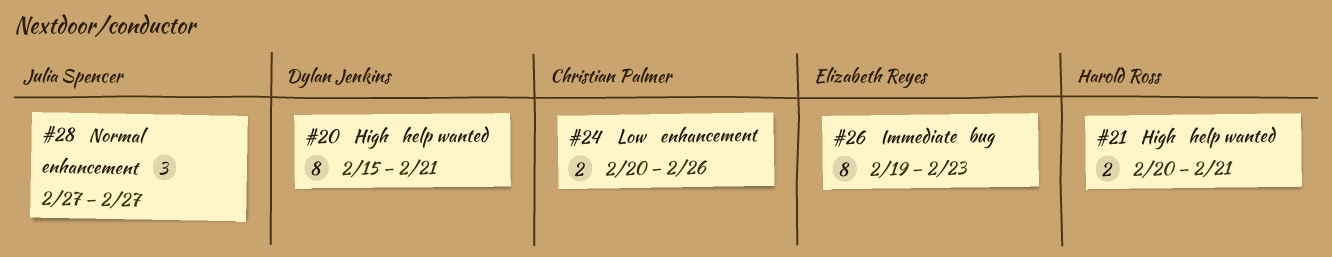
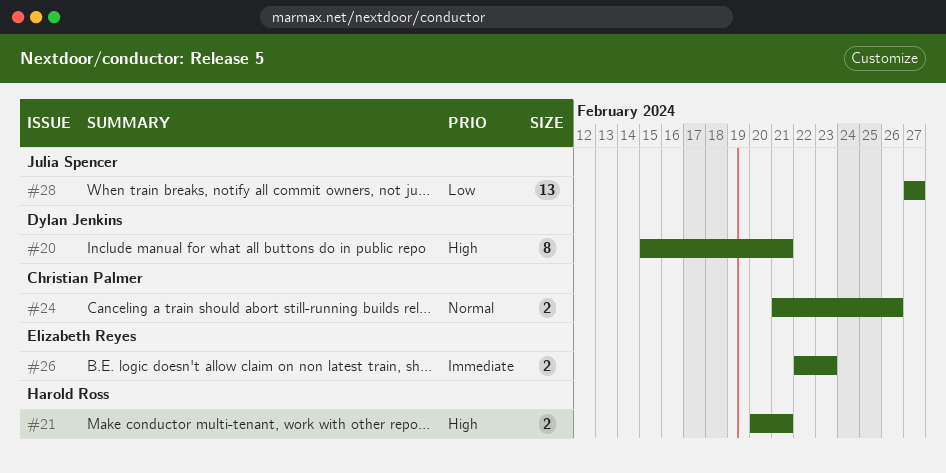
#24, priority: Low -> Normal
#24, start: Feb 20 -> Feb 21
#26, estimate: 8 -> 2
#26, start: Feb 19 -> Feb 22
#28, priority: Normal -> Low
#28, estimate: 3 -> 13

